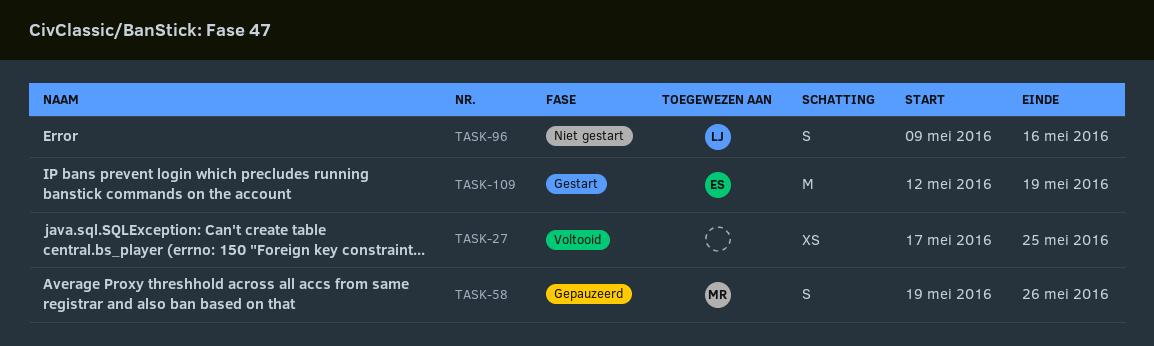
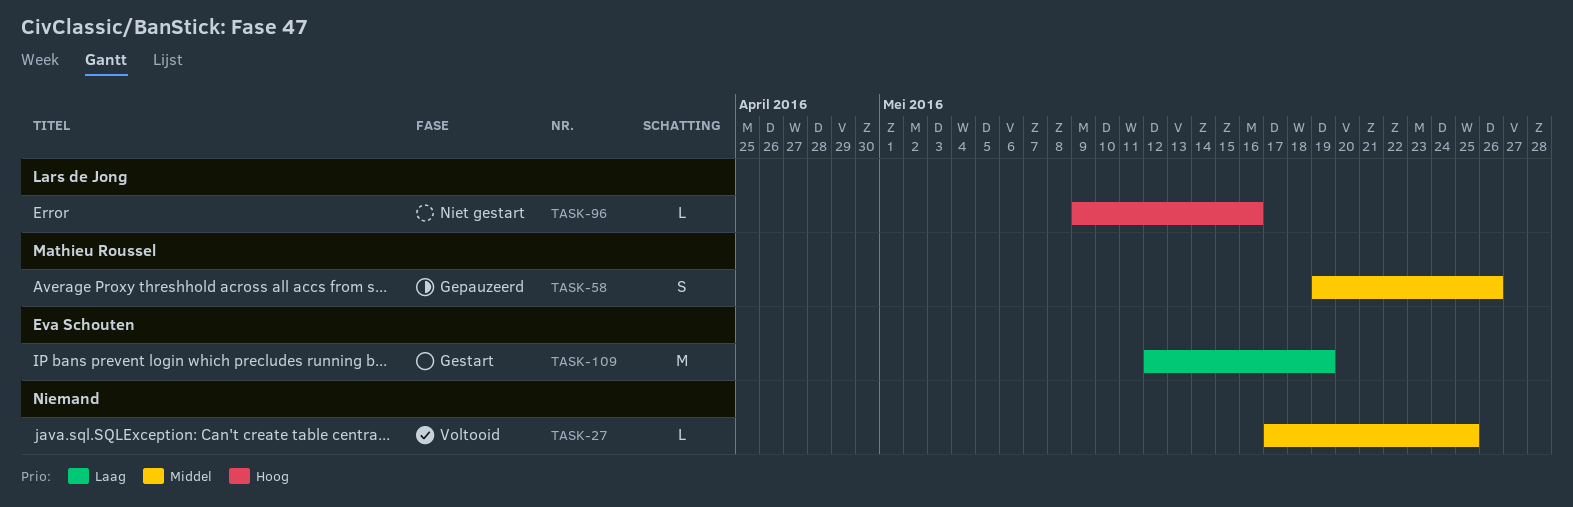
TASK-27, estimate: XS -> L
TASK-96, estimate: S -> L

